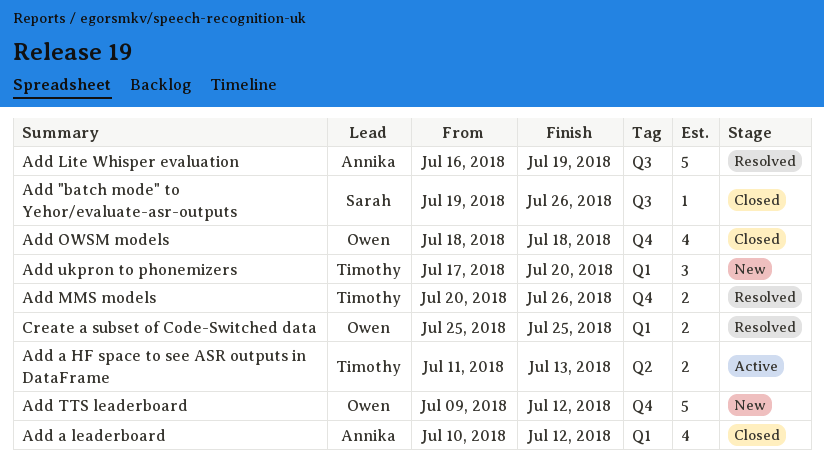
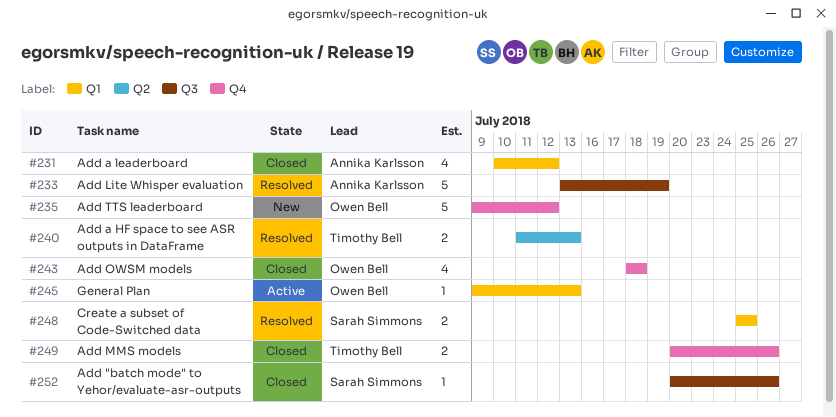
Add "batch mode" to Yehor/evaluate-asr-outputs, start: Jul 19 -> Jul 20
Add a HF space to see ASR outputs in DataFrame, status: Active -> Resolved
Add Lite Whisper evaluation, start: Jul 16 -> Jul 13
Add MMS models, status: Resolved -> Closed
Add ukpron to phonemizers: present -> none
Create a subset of Code-Switched data, owner: Owen Bell -> Sarah Simmons
General Plan: none -> present

